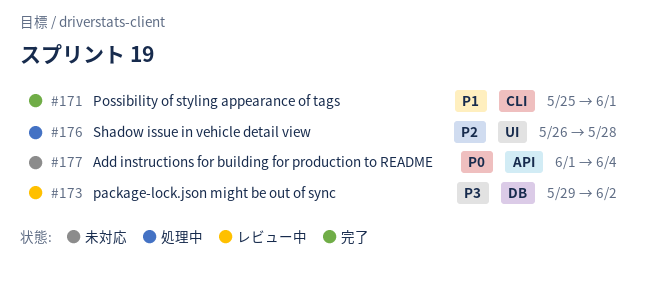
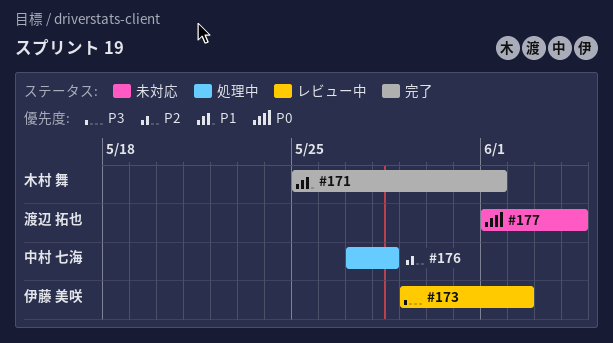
#176, start: May 26 -> May 27

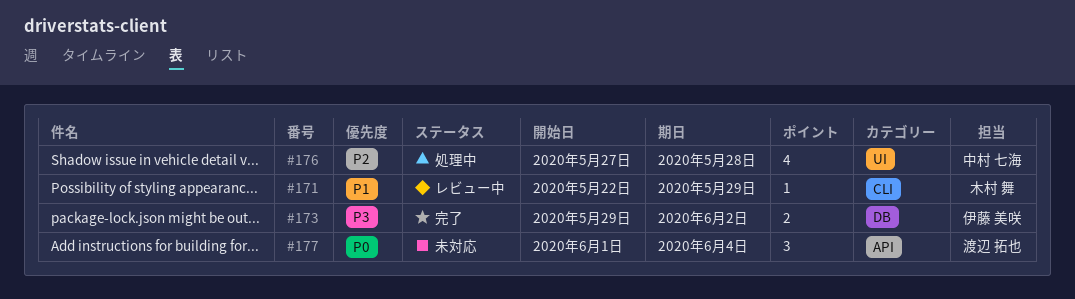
#171, status: 完了 -> レビュー中
#171, start: May 25 -> May 22
#171, due: Jun 1 -> May 29
#173, status: レビュー中 -> 完了

